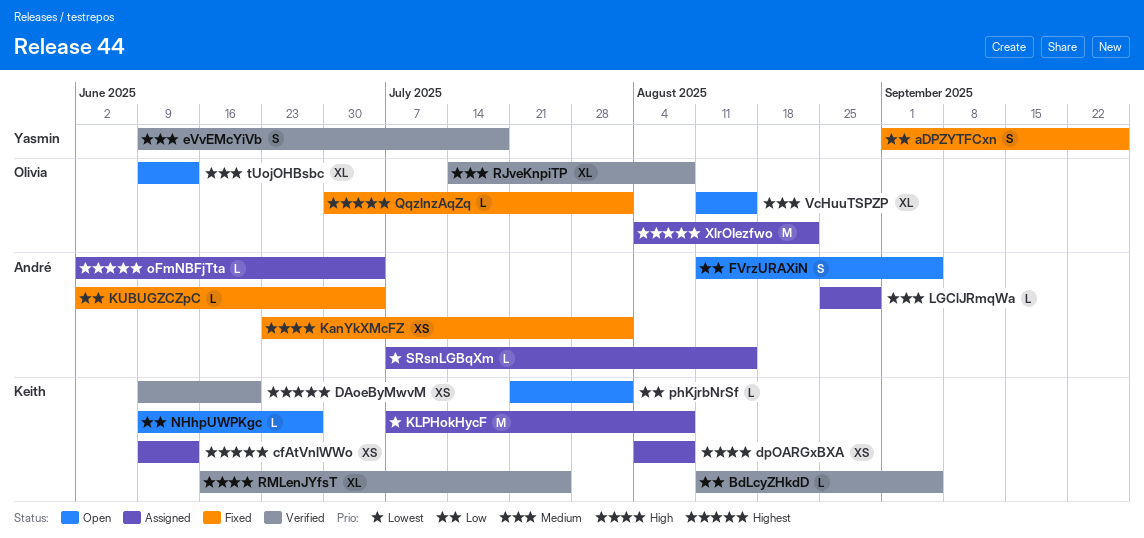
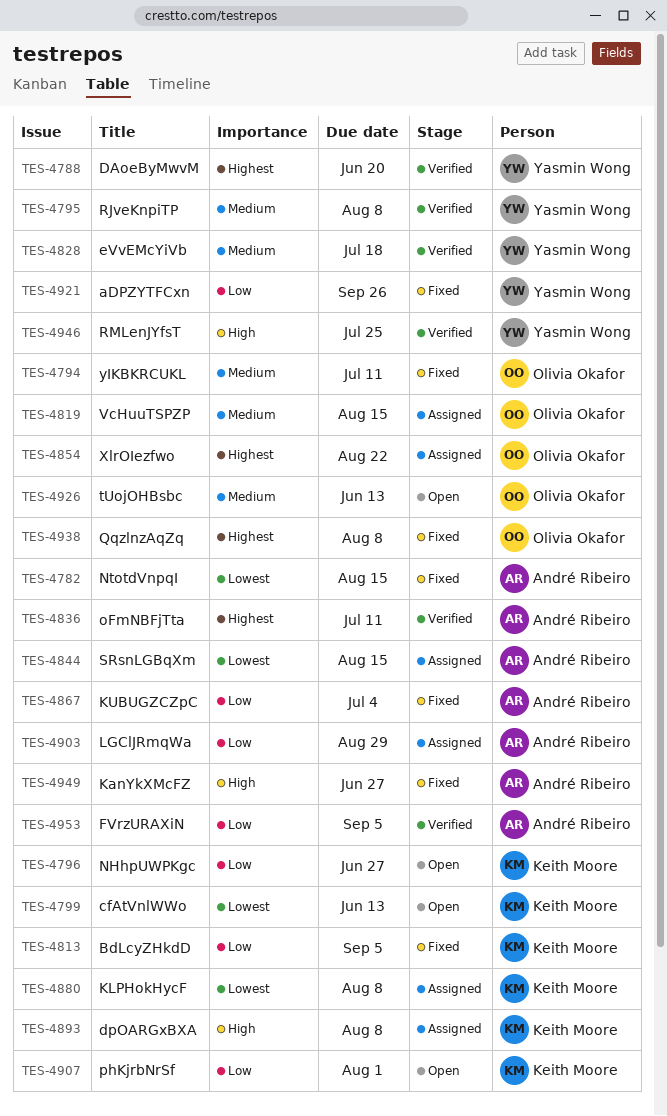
BdLcyZHkdD, status: Verified -> Fixed
cfAtVnlWWo, status: Assigned -> Open
cfAtVnlWWo, priority: Highest -> Lowest
DAoeByMwvM, owner: Keith Moore -> Yasmin Wong
FVrzURAXiN, status: Open -> Verified
KanYkXMcFZ, due: Aug 1 -> Jun 27
LGClJRmqWa, priority: Medium -> Low
NtotdVnpqI: none -> present
oFmNBFjTta, status: Assigned -> Verified
oFmNBFjTta, due: Jul 4 -> Jul 11
QqzlnzAqZq, due: Aug 1 -> Aug 8
RJveKnpiTP, owner: Olivia Okafor -> Yasmin Wong
RMLenJYfsT, owner: Keith Moore -> Yasmin Wong
VcHuuTSPZP, status: Open -> Assigned
yIKBKRCUKL: none -> present

